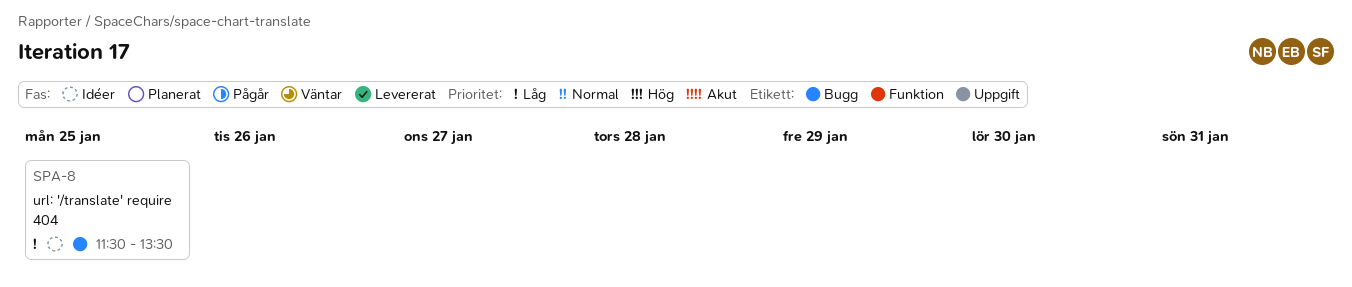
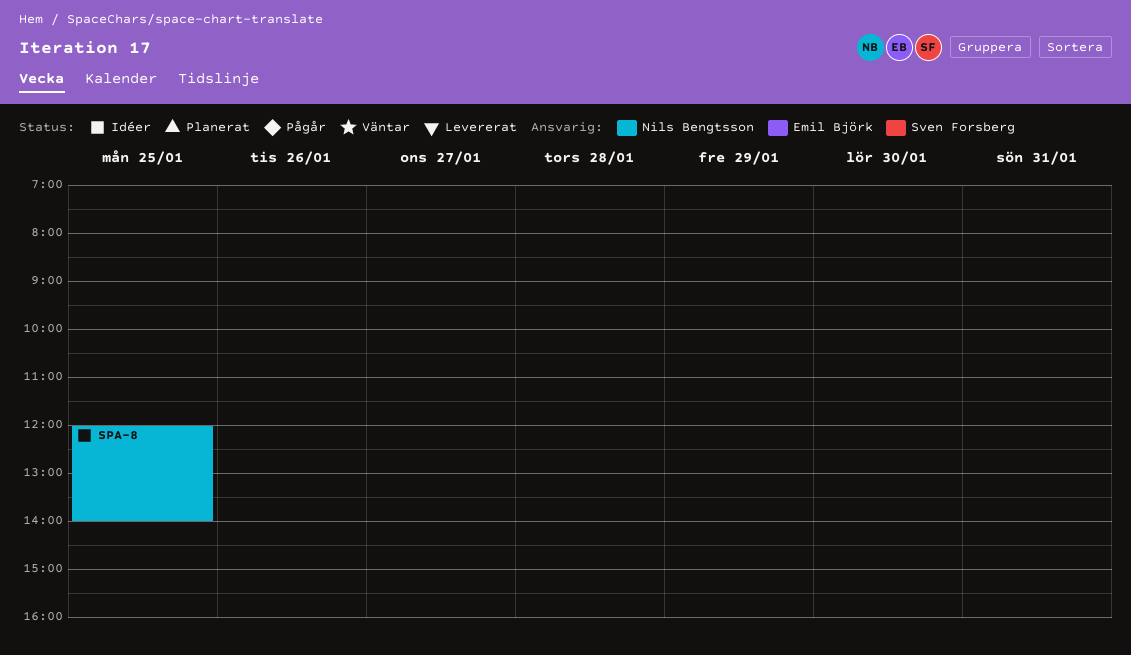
SPA-8, begins: 11:30 -> 12:00
SPA-8, ends: 13:30 -> 14:00

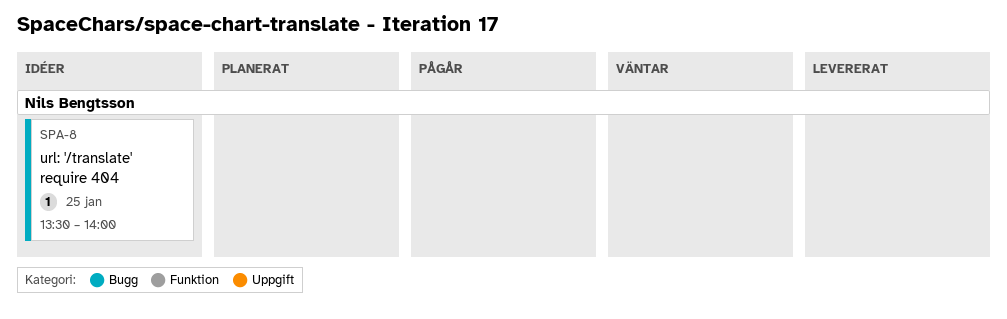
SPA-8, begins: 12:00 -> 13:30

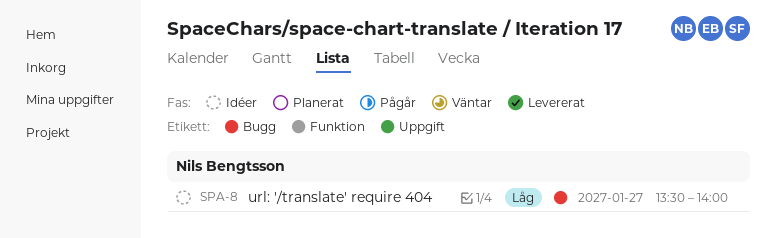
SPA-8, day: Jan 25 -> Jan 27

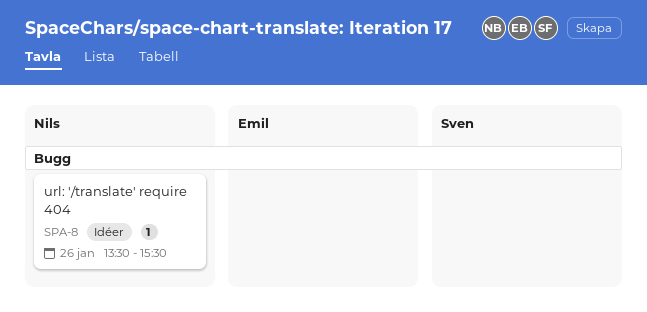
SPA-8, day: Jan 27 -> Jan 26
SPA-8, ends: 14:00 -> 15:30

